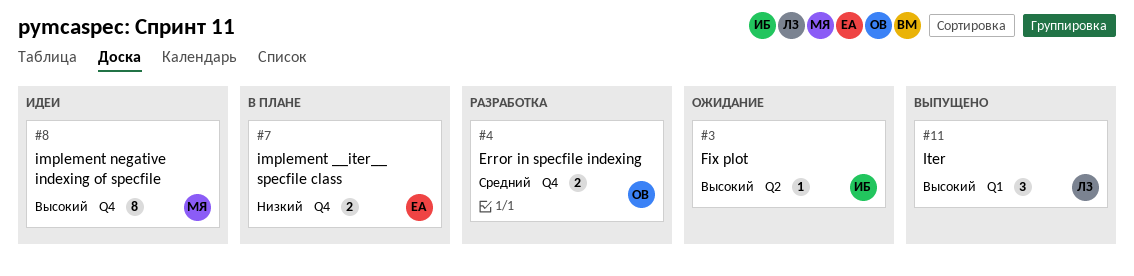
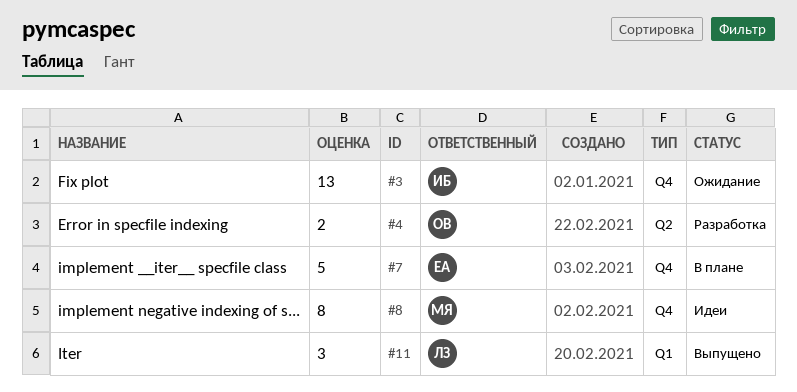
#3, label: Q2 -> Q4
#3, estimate: 1 -> 13
#4, label: Q4 -> Q2
#7, estimate: 2 -> 5

